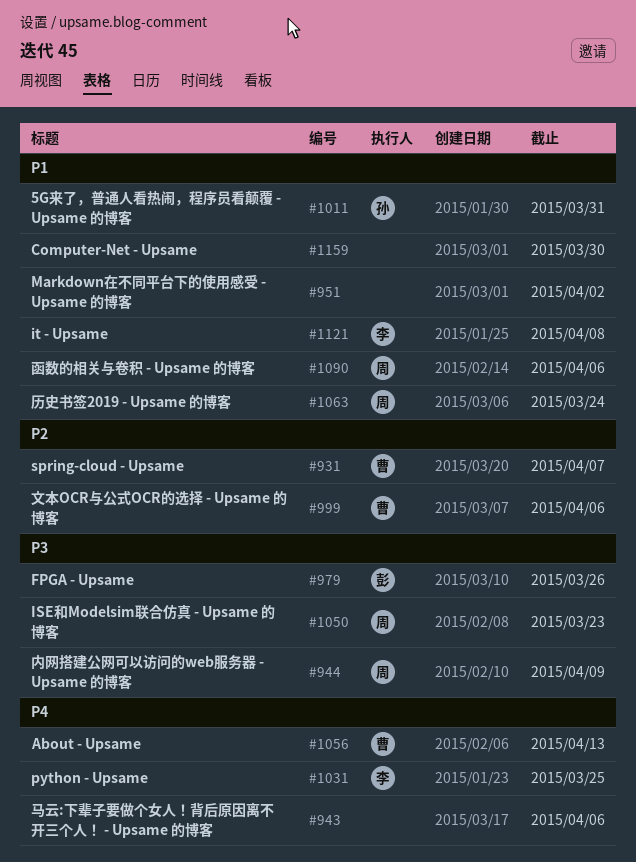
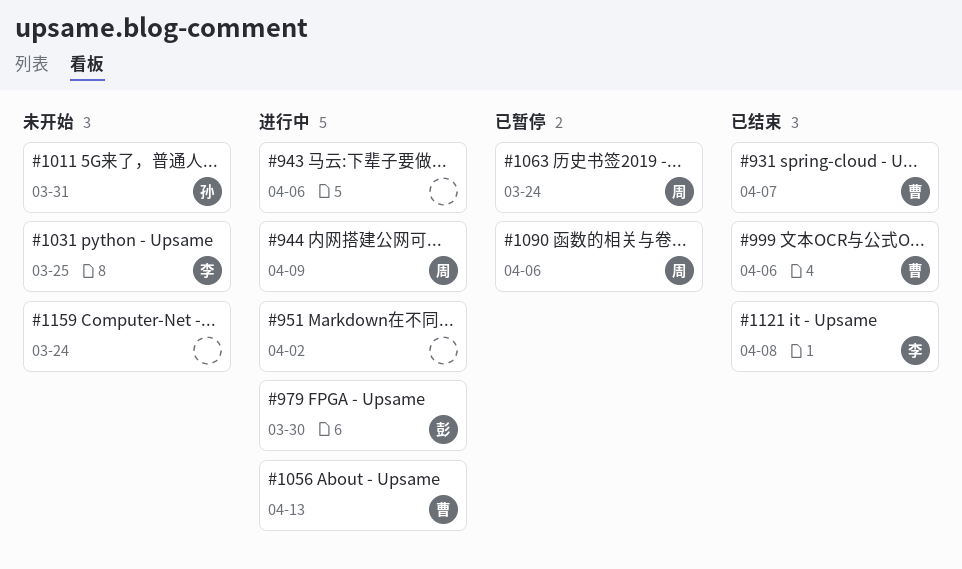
#979, due: Mar 26 -> Mar 30
#1050: present -> none
#1159, due: Mar 30 -> Mar 24

